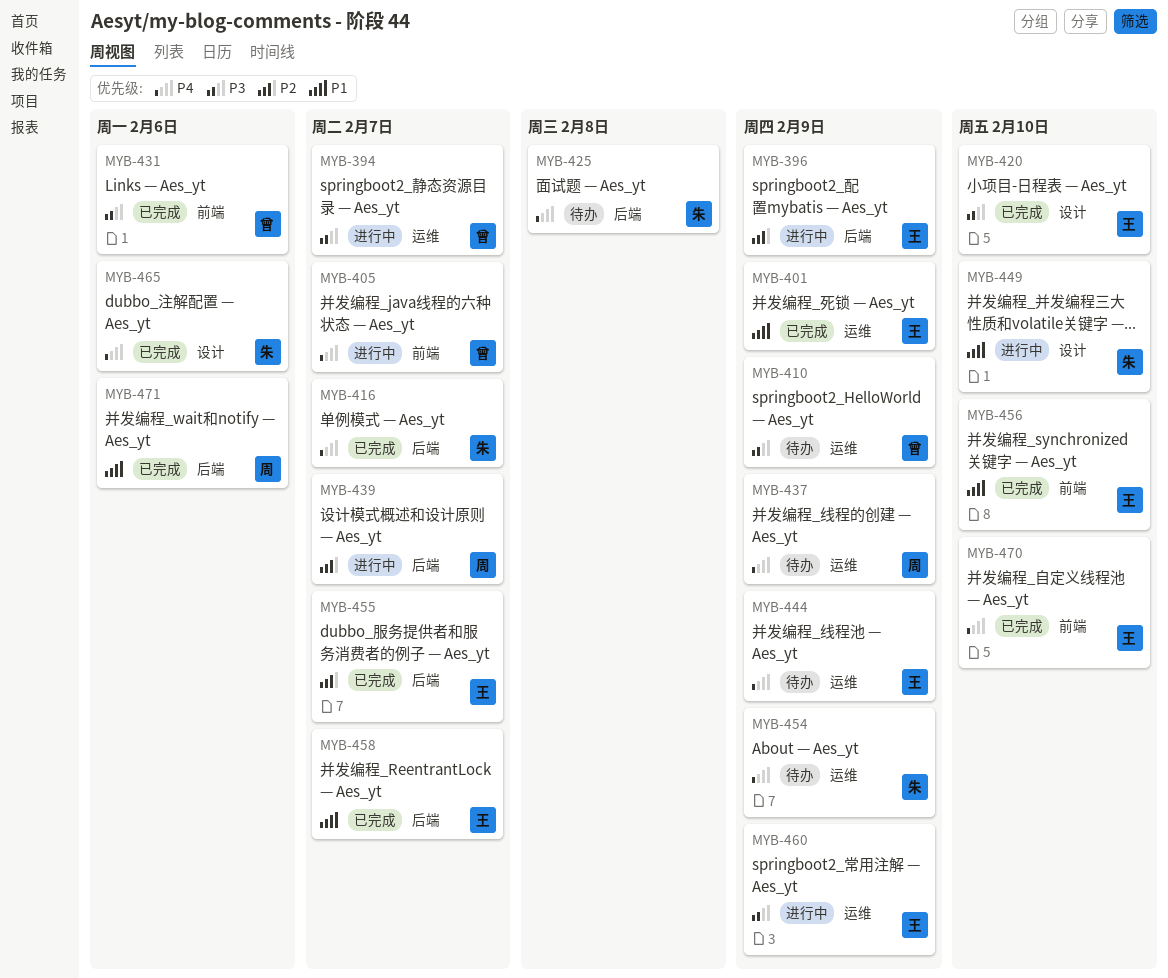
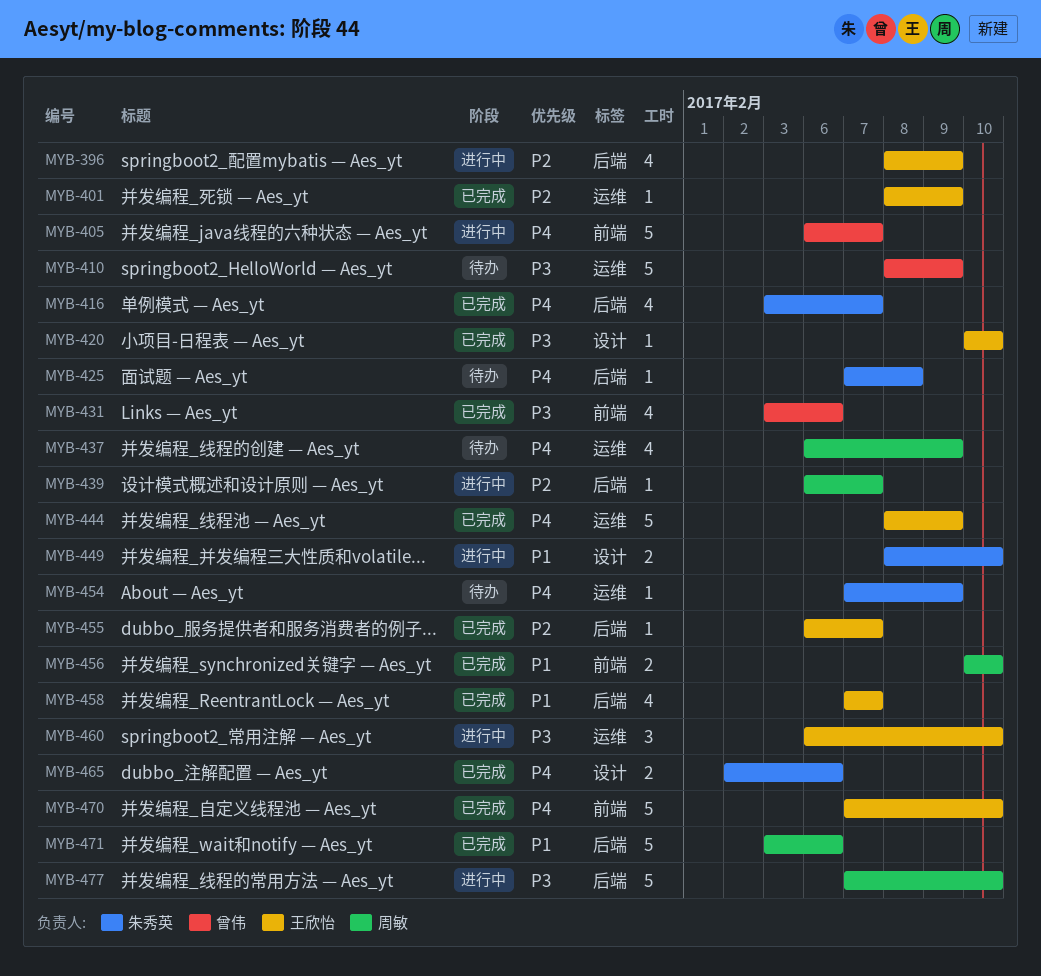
MYB-394: present -> none
MYB-401, priority: P1 -> P2
MYB-444, status: 待办 -> 已完成
MYB-456, owner: 王欣怡 -> 周敏
MYB-460, due: Feb 9 -> Feb 10
MYB-477: none -> present

